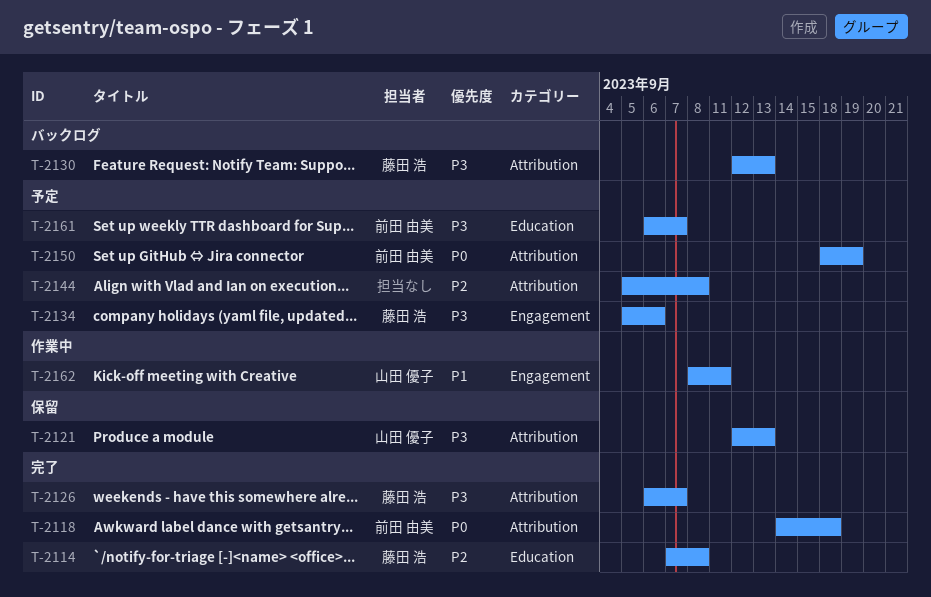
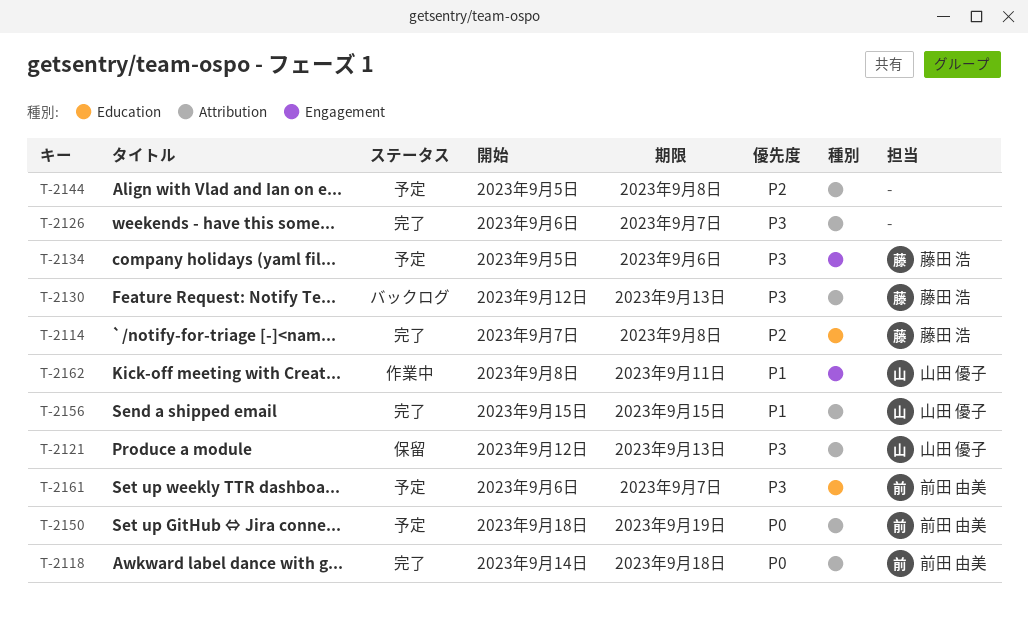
T-2126, owner: 藤田 浩 -> none
T-2156: none -> present

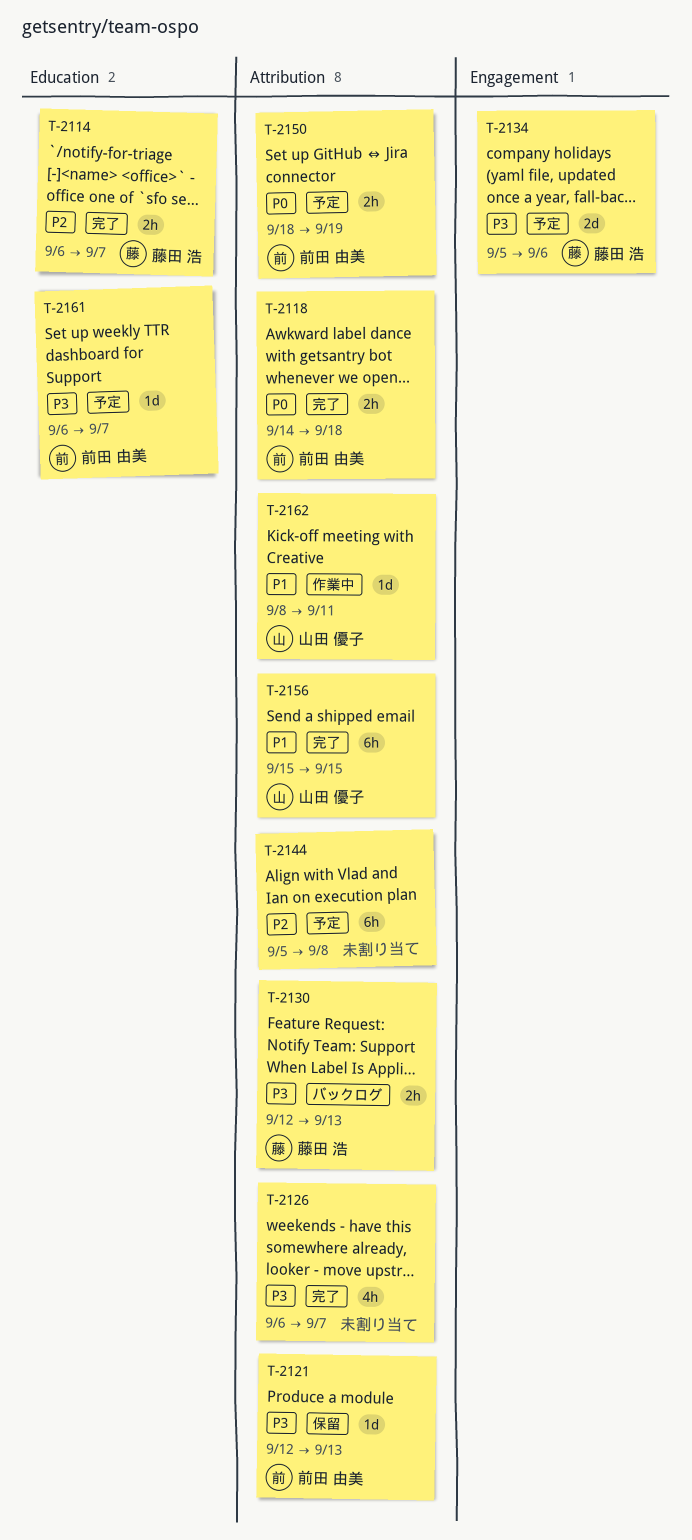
T-2114, start: Sep 7 -> Sep 6
T-2114, due: Sep 8 -> Sep 7
T-2121, owner: 山田 優子 -> 前田 由美
T-2162, label: Engagement -> Attribution

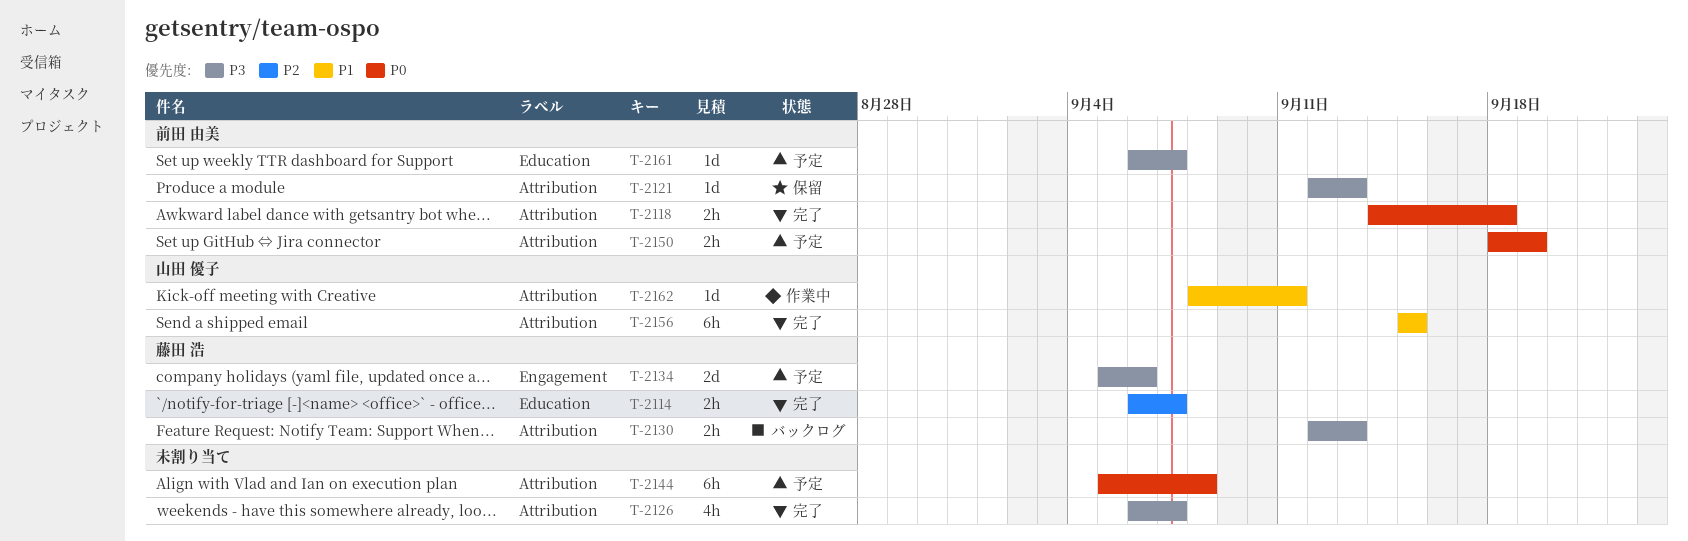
T-2144, priority: P2 -> P0

